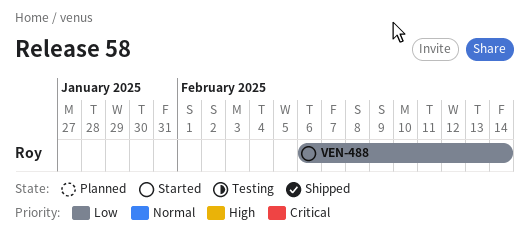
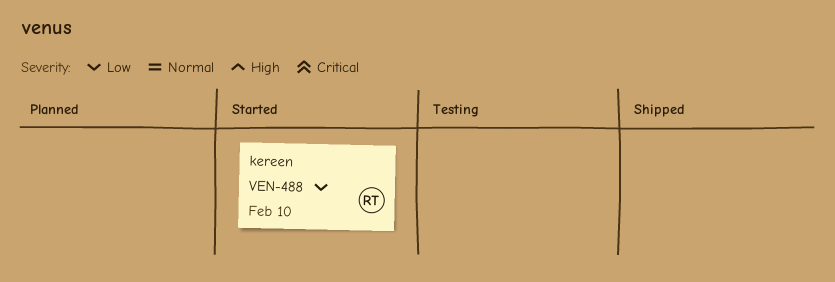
VEN-488, due: Feb 14 -> Feb 10

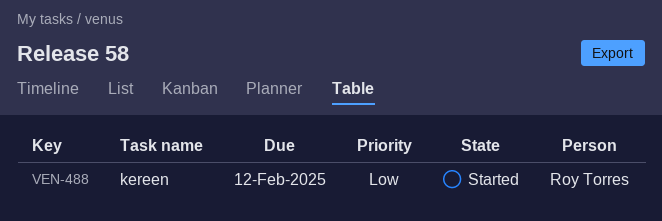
VEN-488, due: Feb 10 -> Feb 12

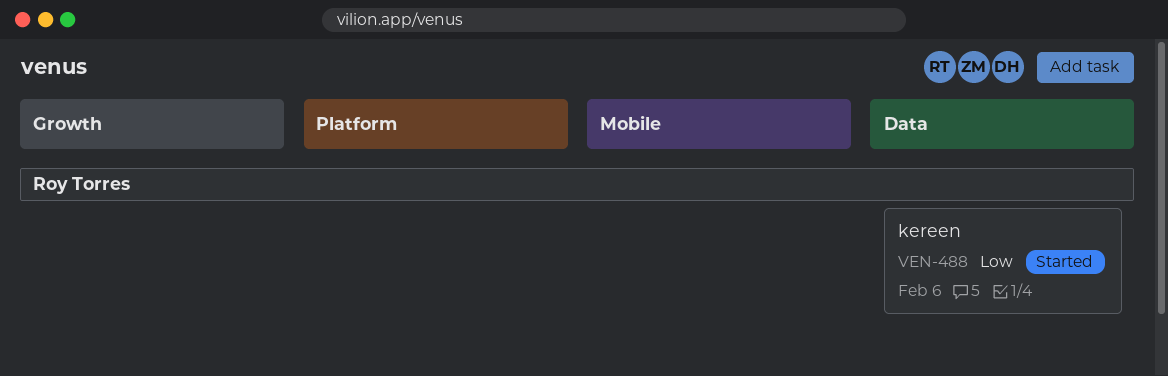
VEN-488, due: Feb 12 -> Feb 6

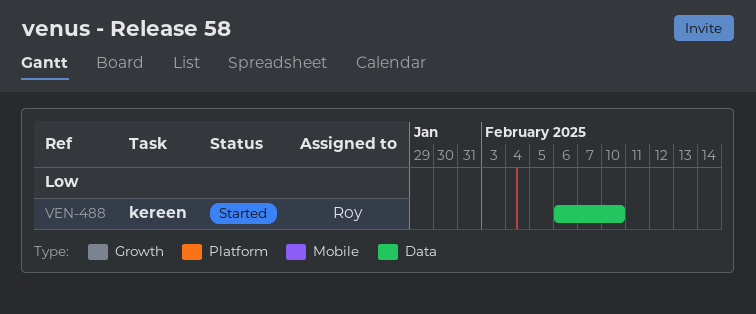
VEN-488, due: Feb 6 -> Feb 10

